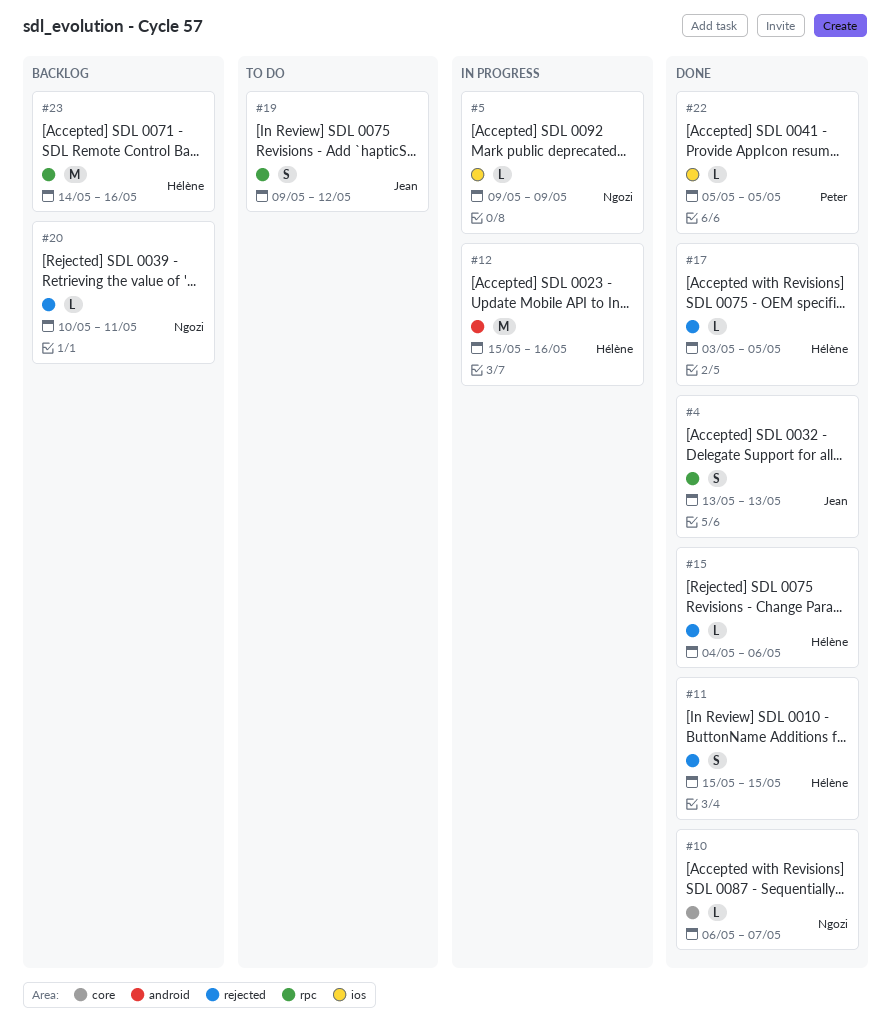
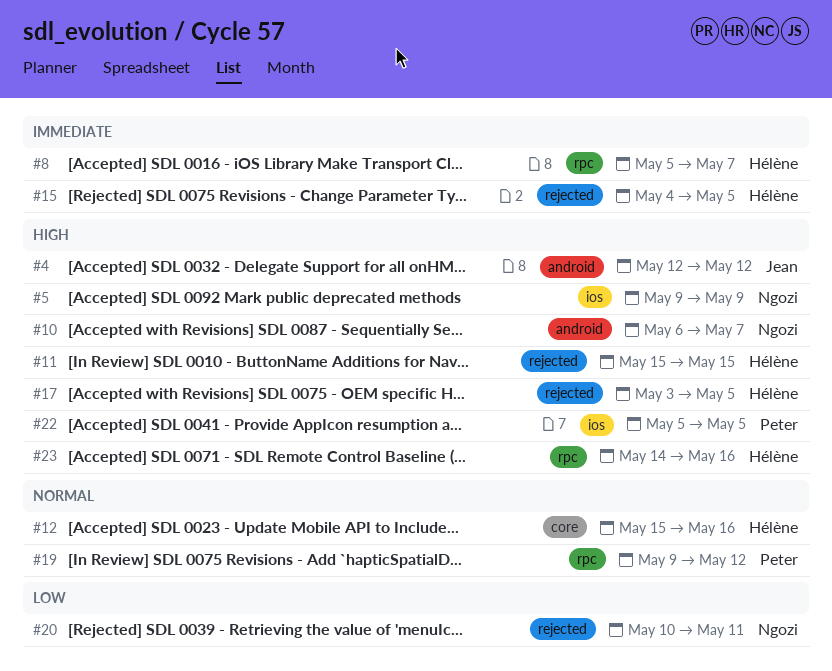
#4, label: rpc -> android
#4, start: May 13 -> May 12
#4, due: May 13 -> May 12
#8: none -> present
#10, label: core -> android
#12, label: android -> core
#15, due: May 6 -> May 5
#19, owner: Jean -> Peter

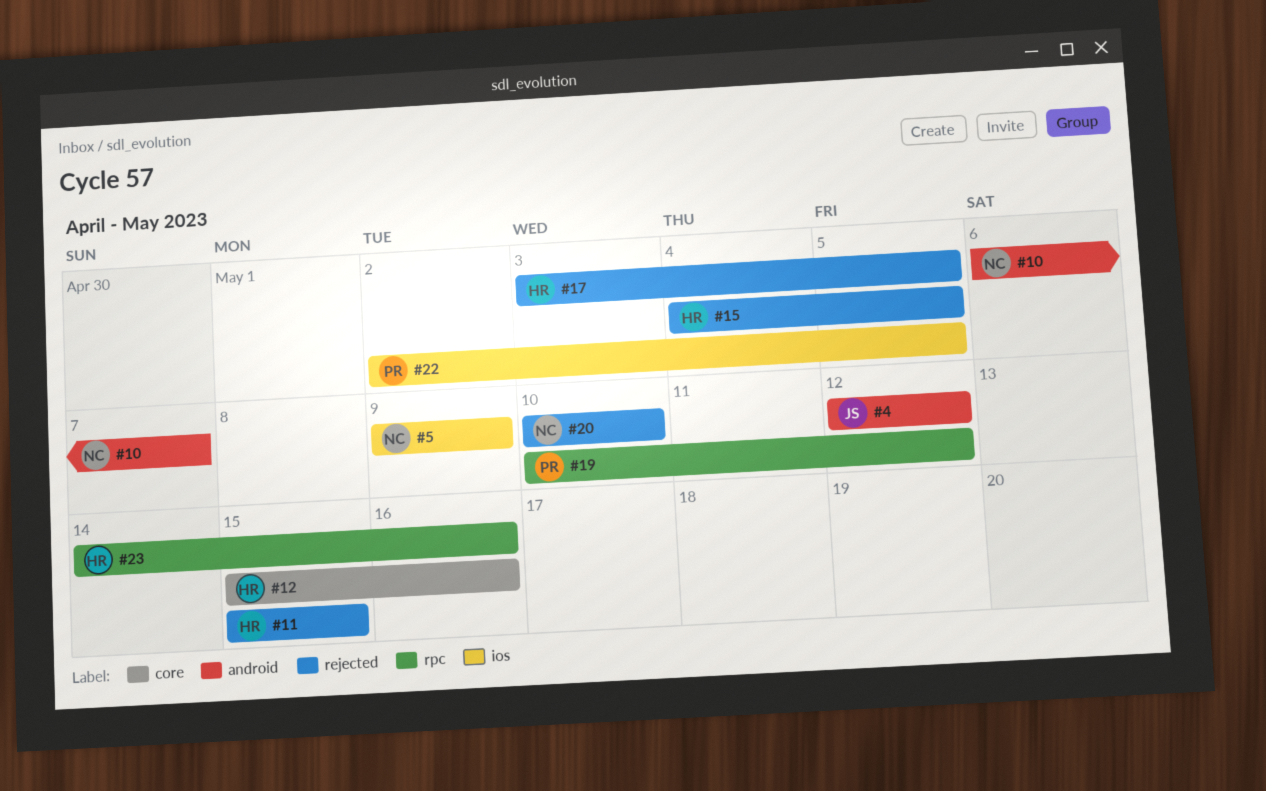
#8: present -> none
#19, start: May 9 -> May 10
#20, due: May 11 -> May 10
#22, start: May 5 -> May 2

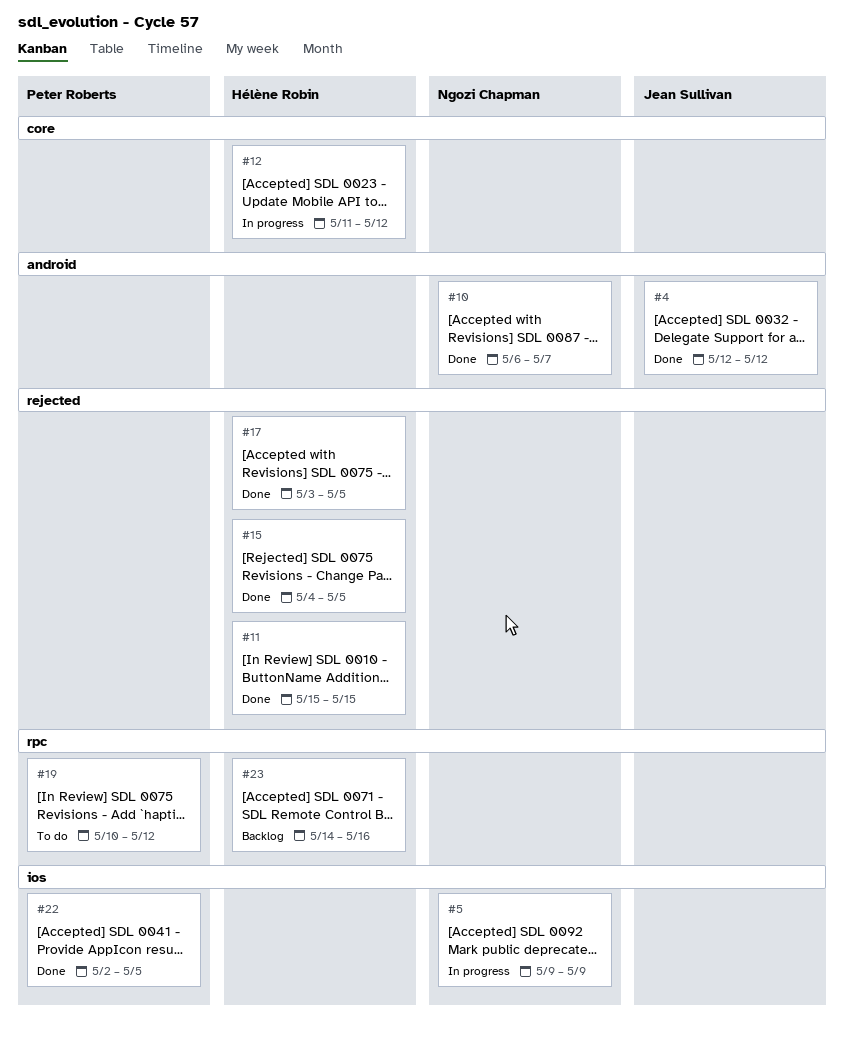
#12, start: May 15 -> May 11
#12, due: May 16 -> May 12
#20: present -> none

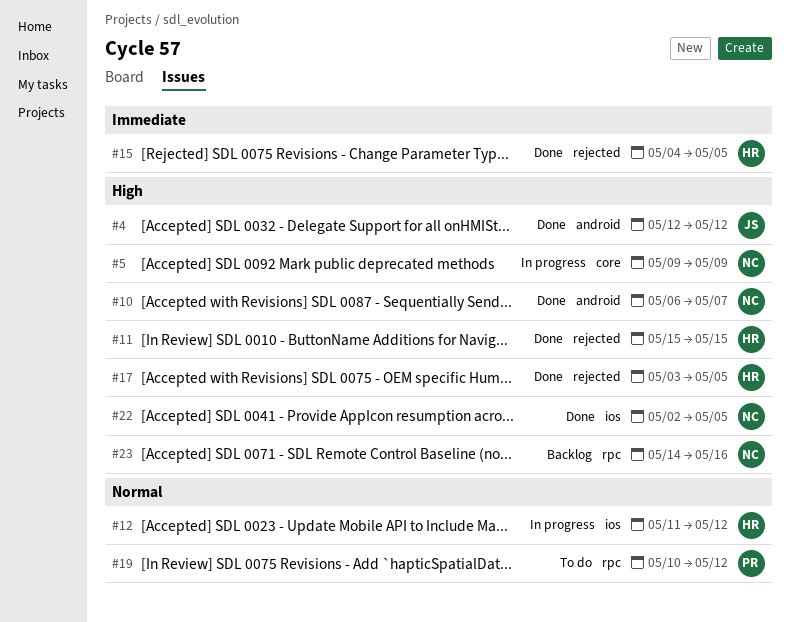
#5, label: ios -> core
#12, label: core -> ios
#22, owner: Peter Roberts -> Ngozi Chapman
#23, owner: Hélène Robin -> Ngozi Chapman

